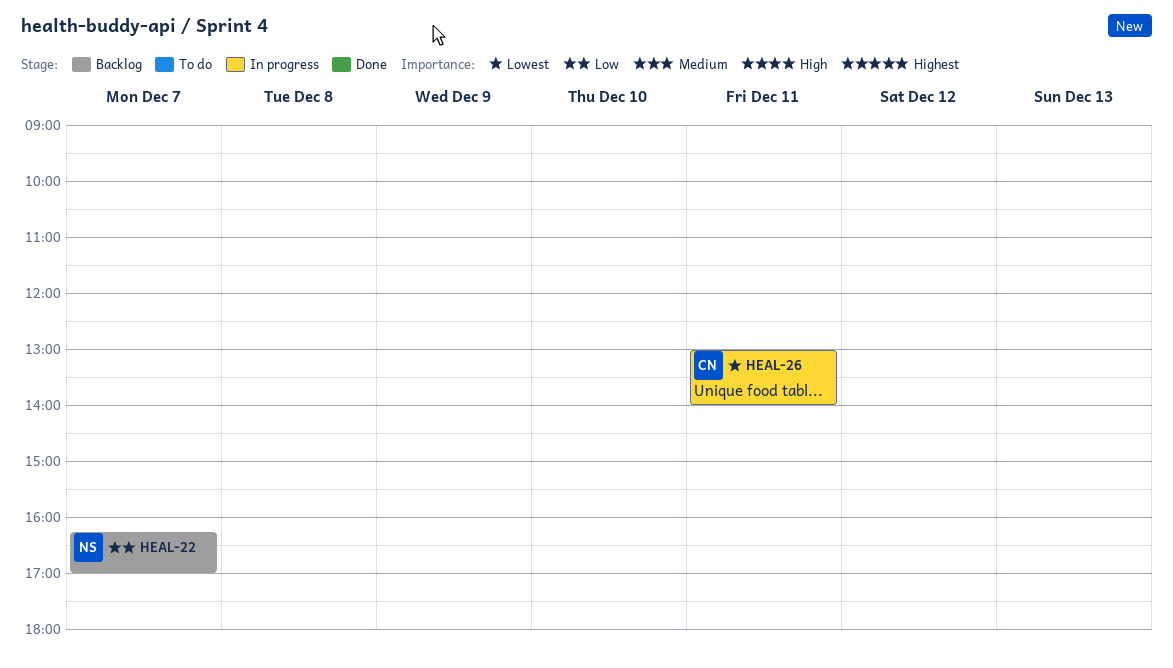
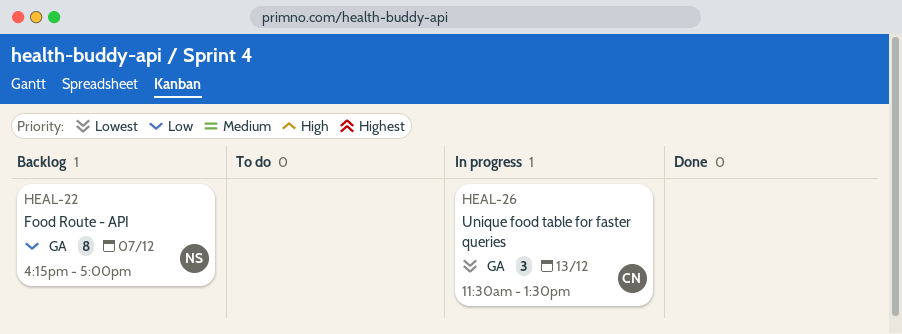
HEAL-26, day: Dec 11 -> Dec 13
HEAL-26, begins: 13:00 -> 11:30
HEAL-26, ends: 14:00 -> 13:30

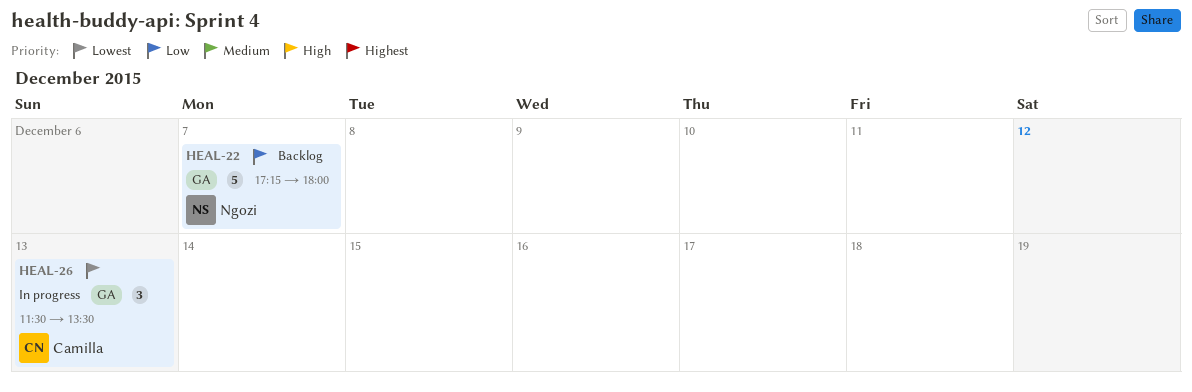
HEAL-22, estimate: 8 -> 5
HEAL-22, begins: 16:15 -> 17:15
HEAL-22, ends: 17:00 -> 18:00

